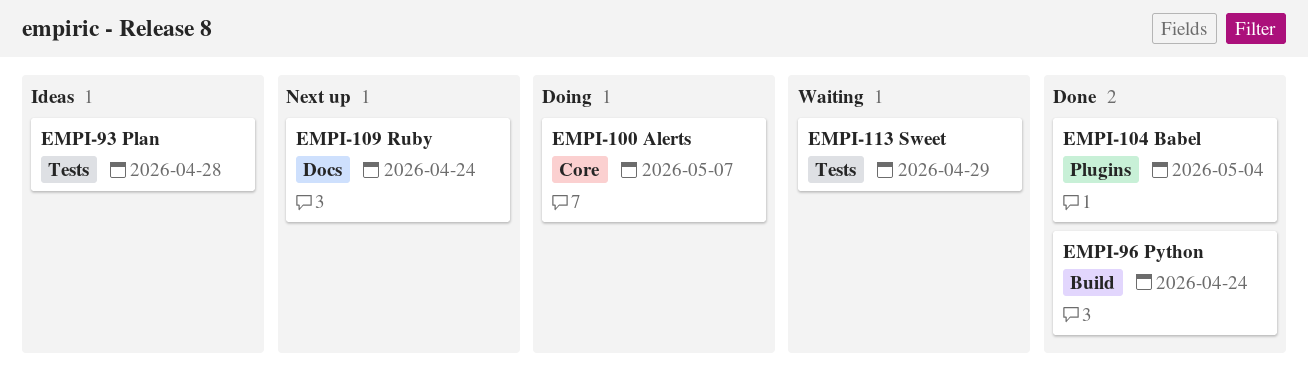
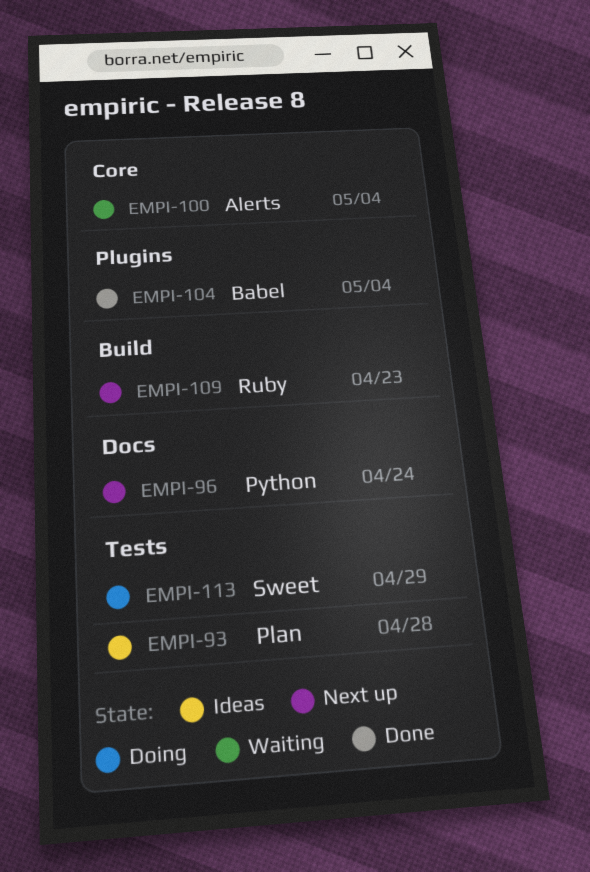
EMPI-96, status: Done -> Next up
EMPI-96, label: Build -> Docs
EMPI-100, status: Doing -> Waiting
EMPI-100, due: May 7 -> May 4
EMPI-109, label: Docs -> Build
EMPI-109, due: Apr 24 -> Apr 23
EMPI-113, status: Waiting -> Doing

